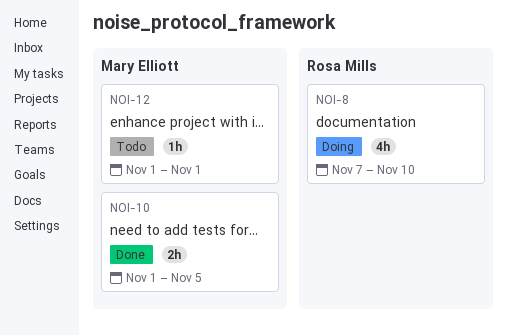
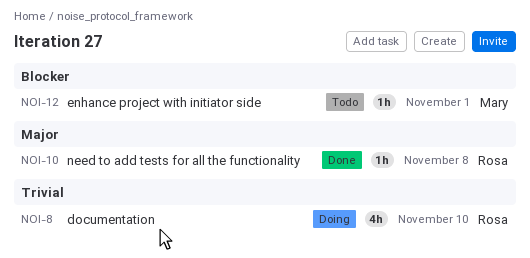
NOI-10, owner: Mary Elliott -> Rosa Mills
NOI-10, estimate: 2h -> 1h
NOI-10, due: Nov 5 -> Nov 8

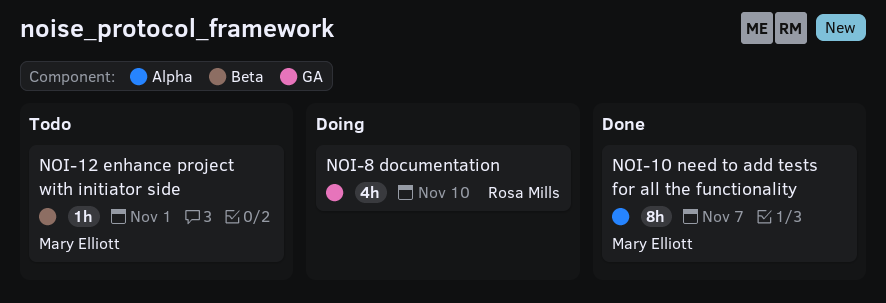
NOI-10, owner: Rosa Mills -> Mary Elliott
NOI-10, estimate: 1h -> 8h
NOI-10, due: Nov 8 -> Nov 7

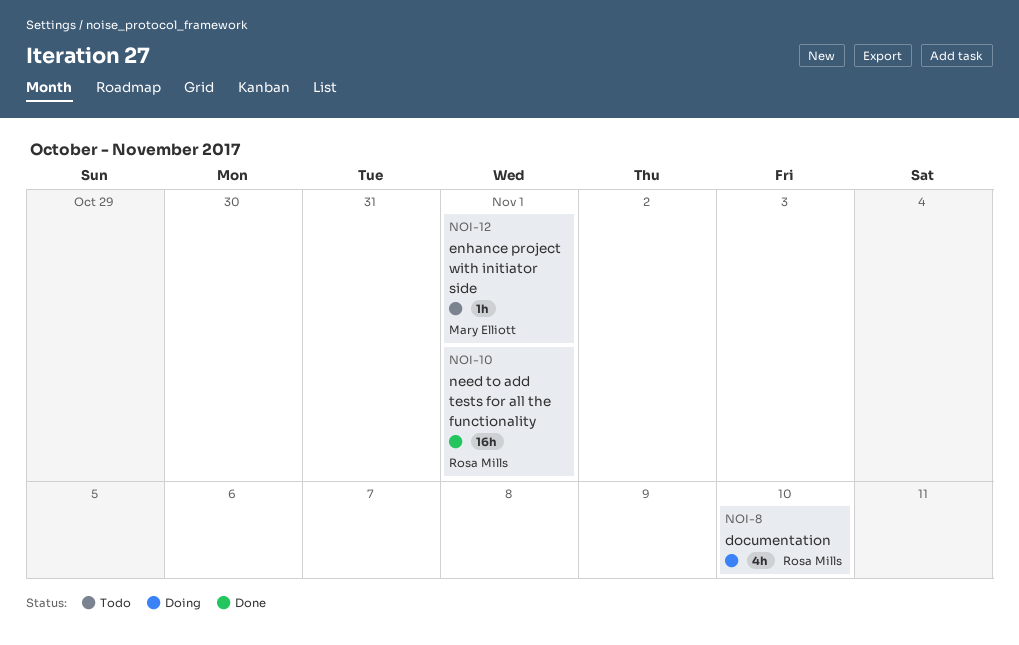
NOI-10, owner: Mary Elliott -> Rosa Mills
NOI-10, estimate: 8h -> 16h
NOI-10, due: Nov 7 -> Nov 1

